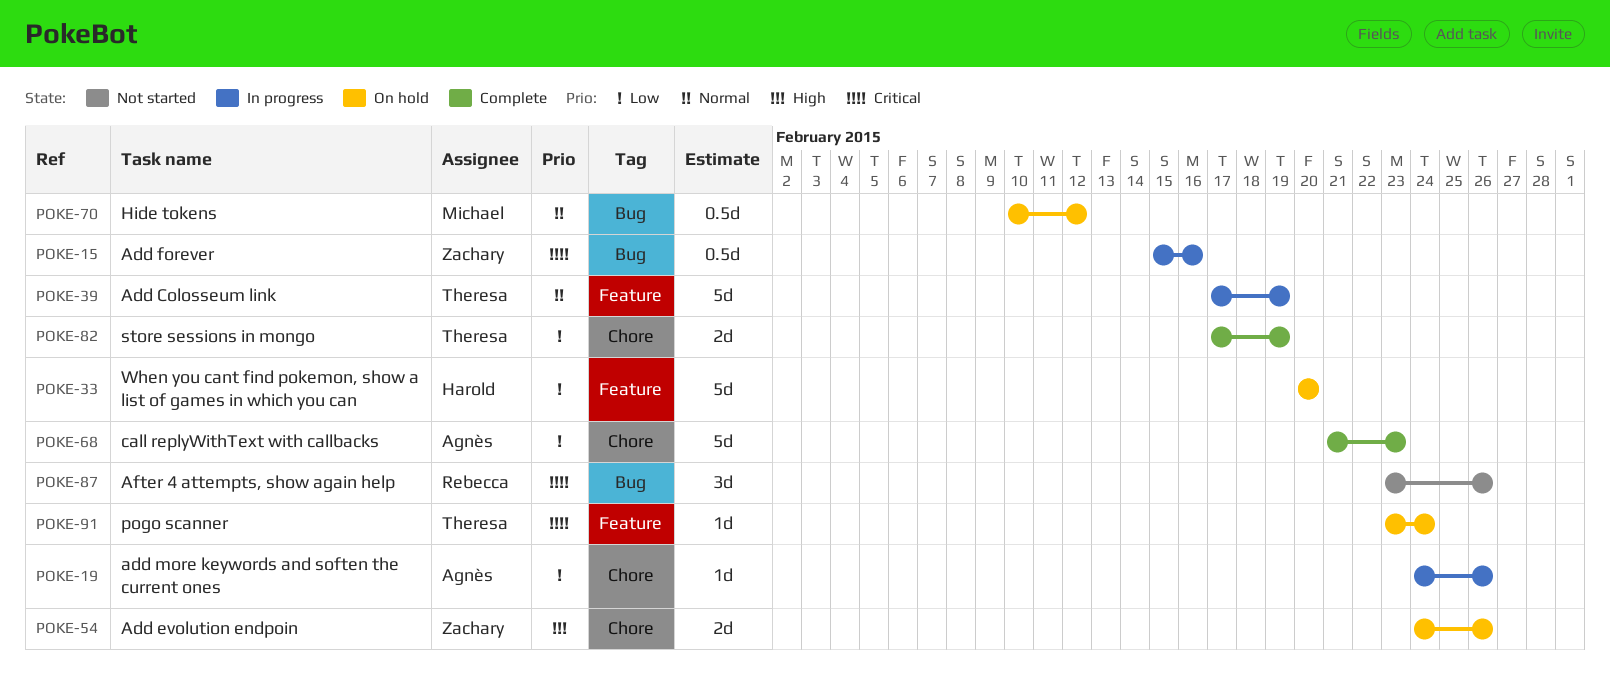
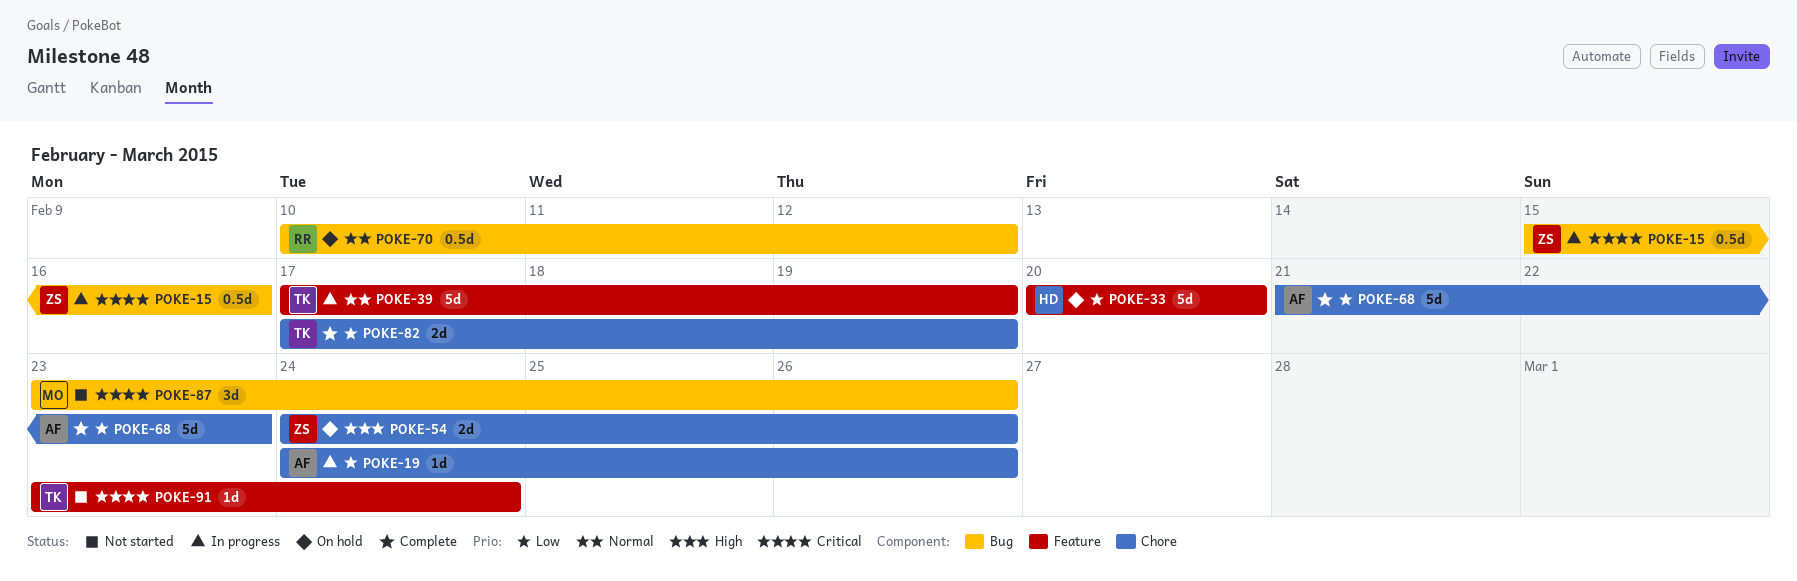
POKE-70, owner: Michael -> Rebecca
POKE-87, owner: Rebecca -> Michael
POKE-91, status: On hold -> Not started

